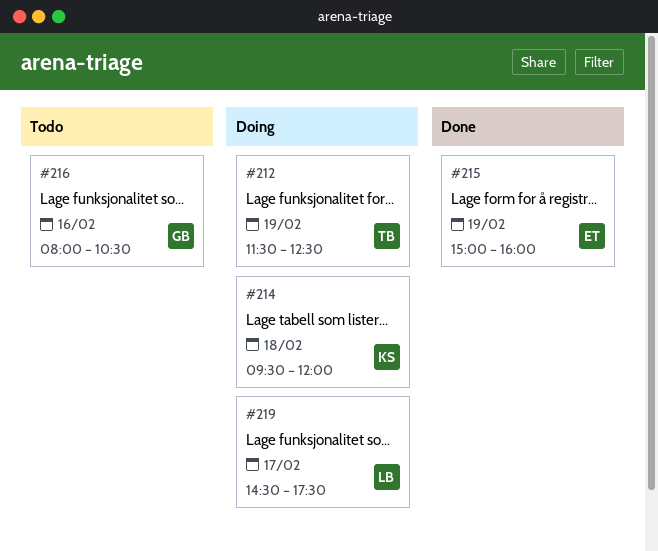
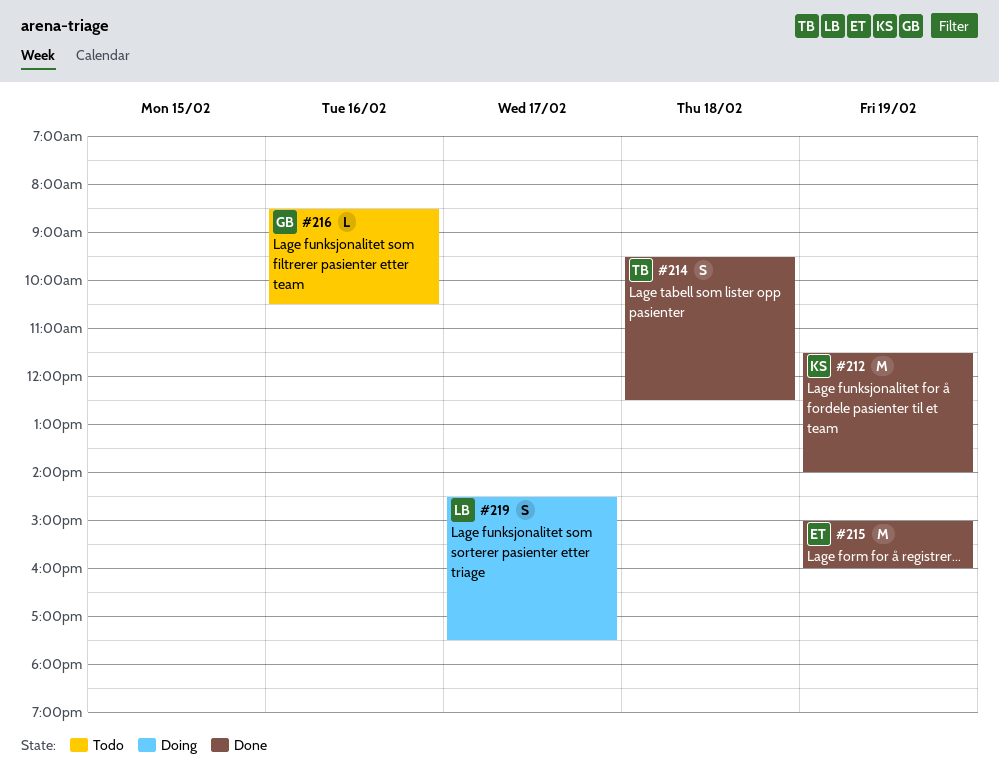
#212, status: Doing -> Done
#212, owner: TB -> KS
#212, ends: 12:30 -> 14:00
#214, status: Doing -> Done
#214, owner: KS -> TB
#214, ends: 12:00 -> 12:30
#216, begins: 08:00 -> 08:30

